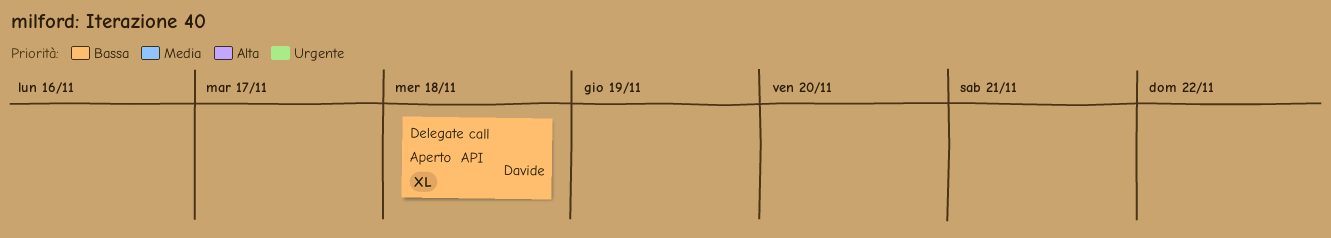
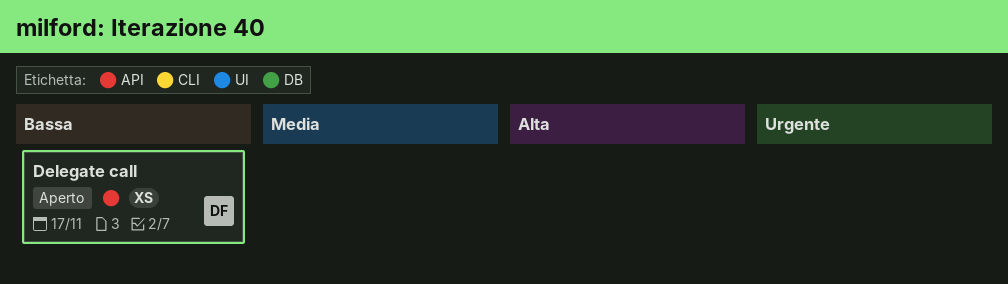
Delegate call, estimate: XL -> XS
Delegate call, due: Nov 18 -> Nov 17

